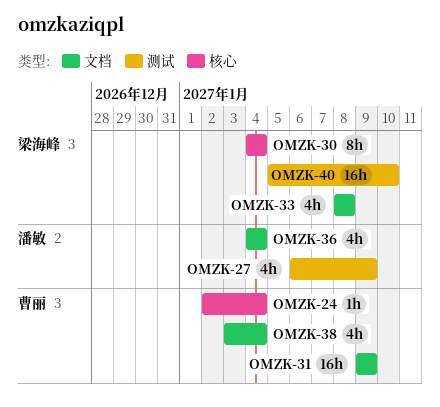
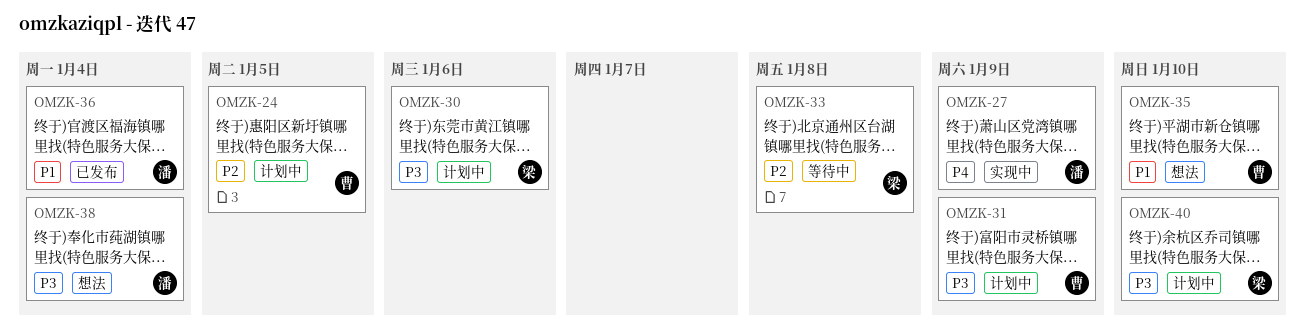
OMZK-24, due: Jan 4 -> Jan 5
OMZK-30, due: Jan 4 -> Jan 6
OMZK-35: none -> present
OMZK-38, owner: 曹丽 -> 潘敏

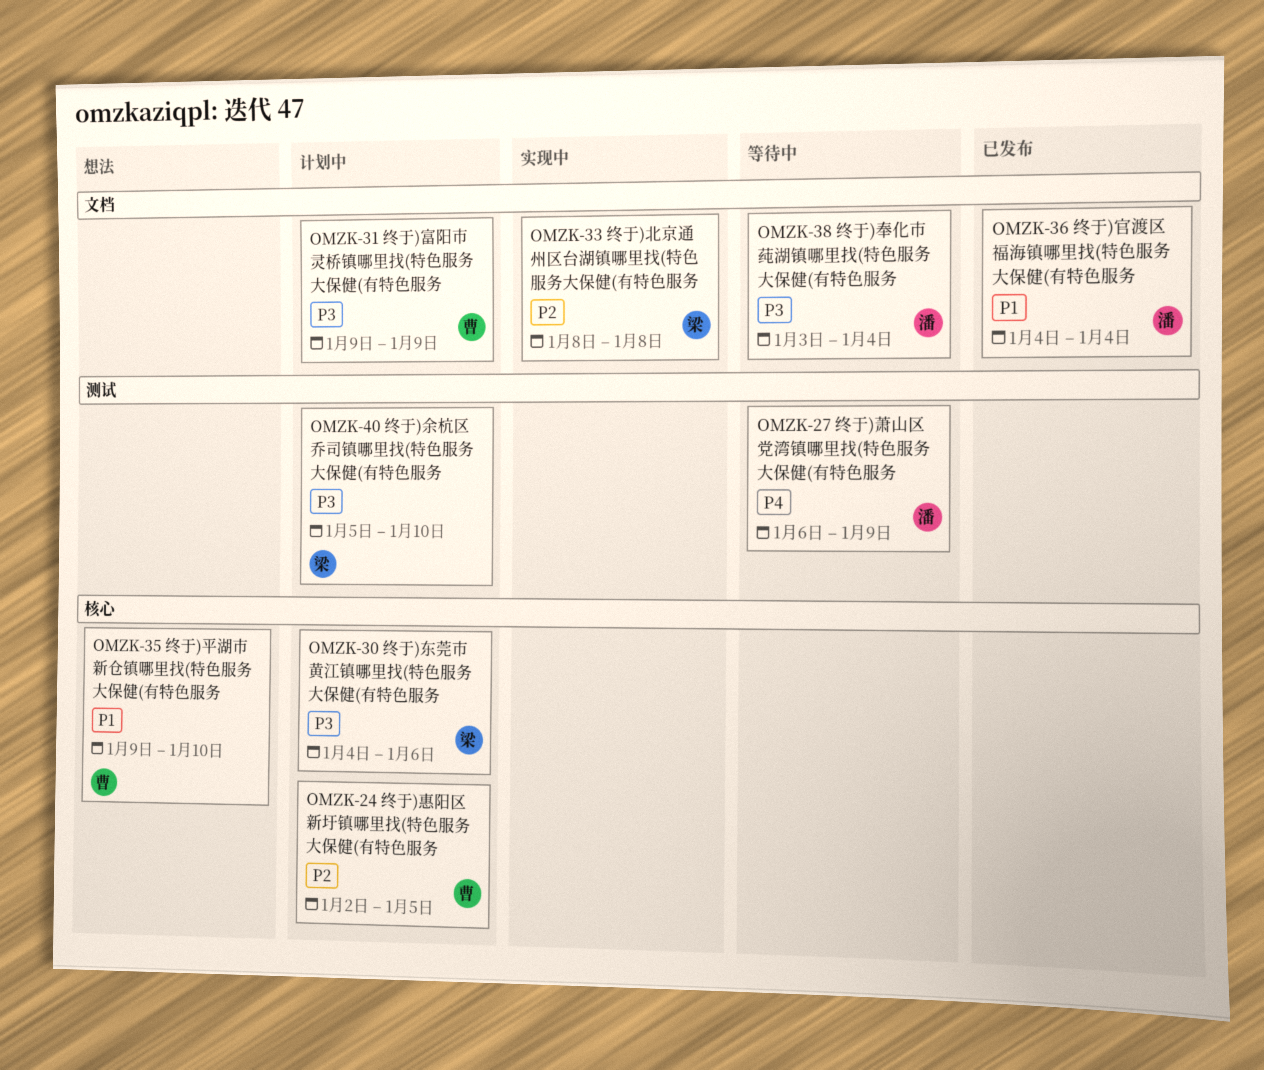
OMZK-27, status: 实现中 -> 等待中
OMZK-33, status: 等待中 -> 实现中
OMZK-38, status: 想法 -> 等待中

